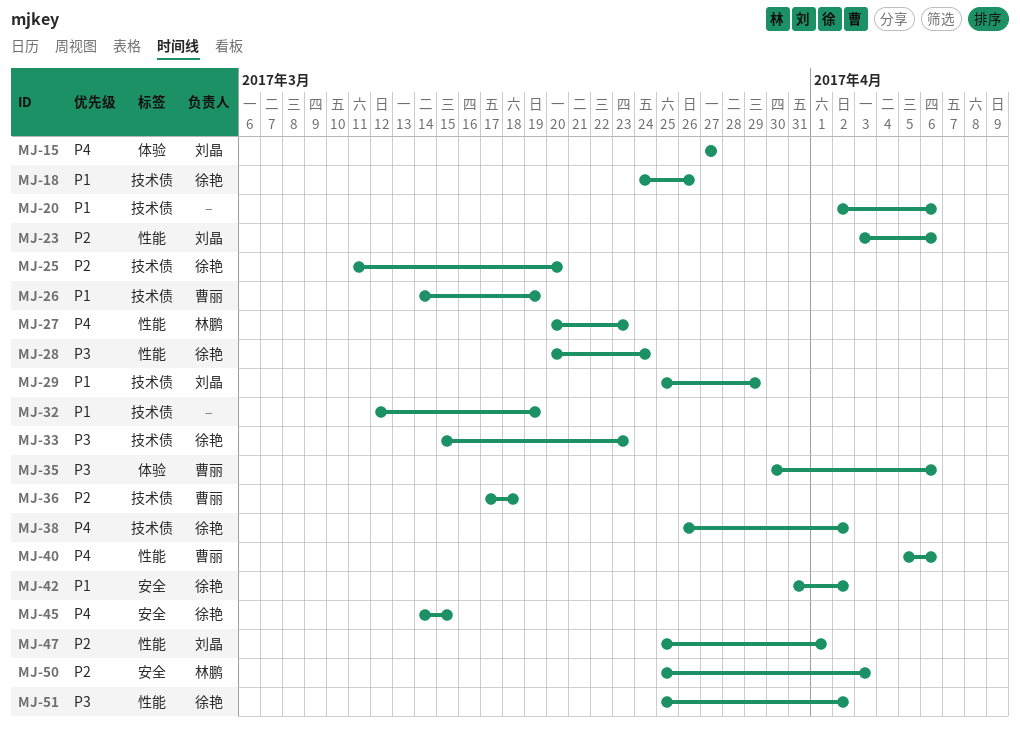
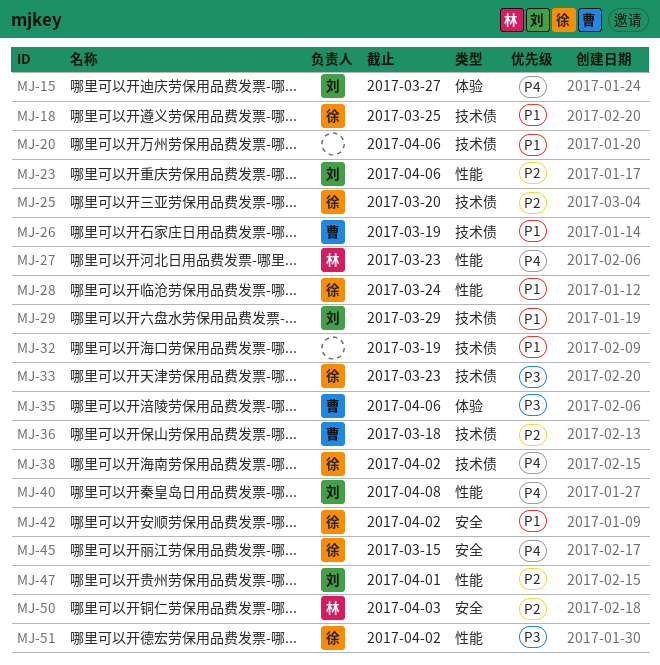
MJ-18, due: Mar 26 -> Mar 25
MJ-28, priority: P3 -> P1
MJ-40, owner: 曹丽 -> 刘晶
MJ-40, due: Apr 6 -> Apr 8

